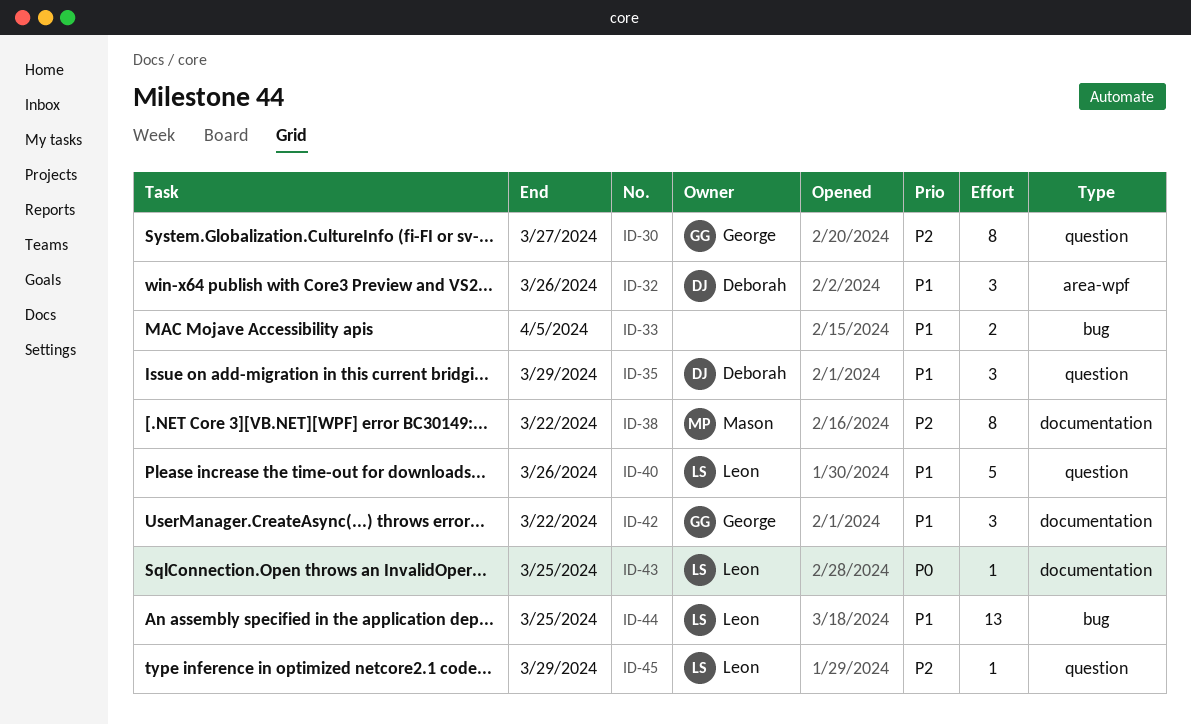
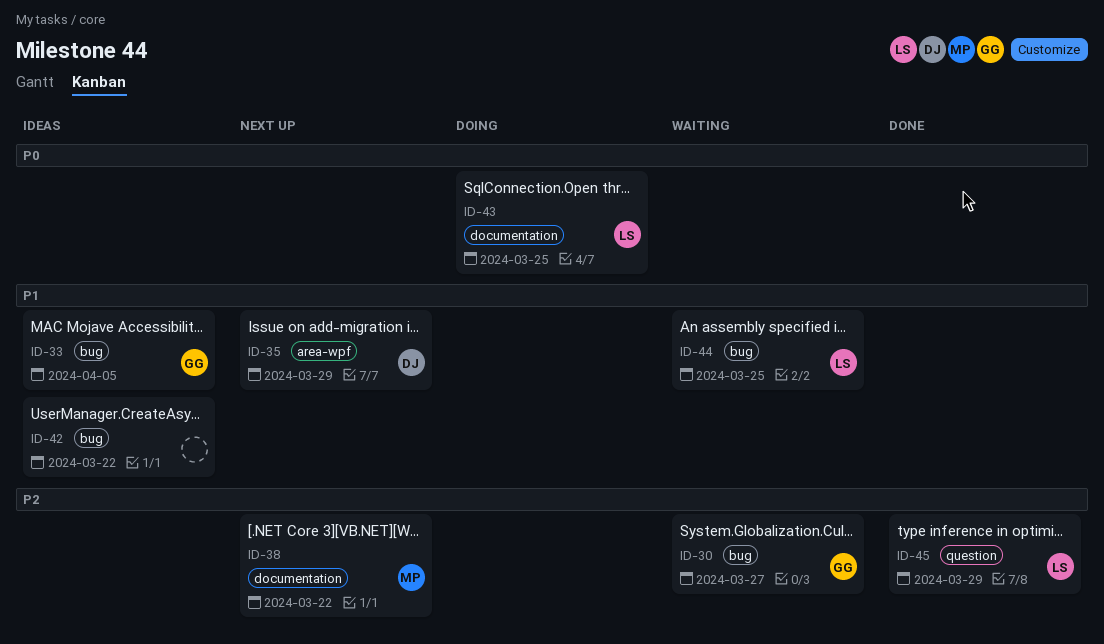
ID-30, label: question -> bug
ID-32: present -> none
ID-33, owner: none -> George
ID-35, label: question -> area-wpf
ID-40: present -> none
ID-42, owner: George -> none
ID-42, label: documentation -> bug

